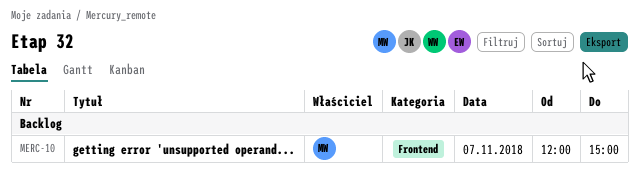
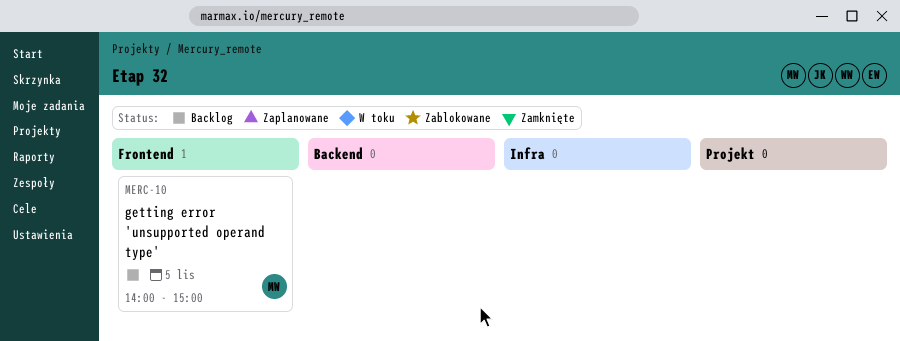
MERC-10, day: Nov 7 -> Nov 5
MERC-10, begins: 12:00 -> 14:00

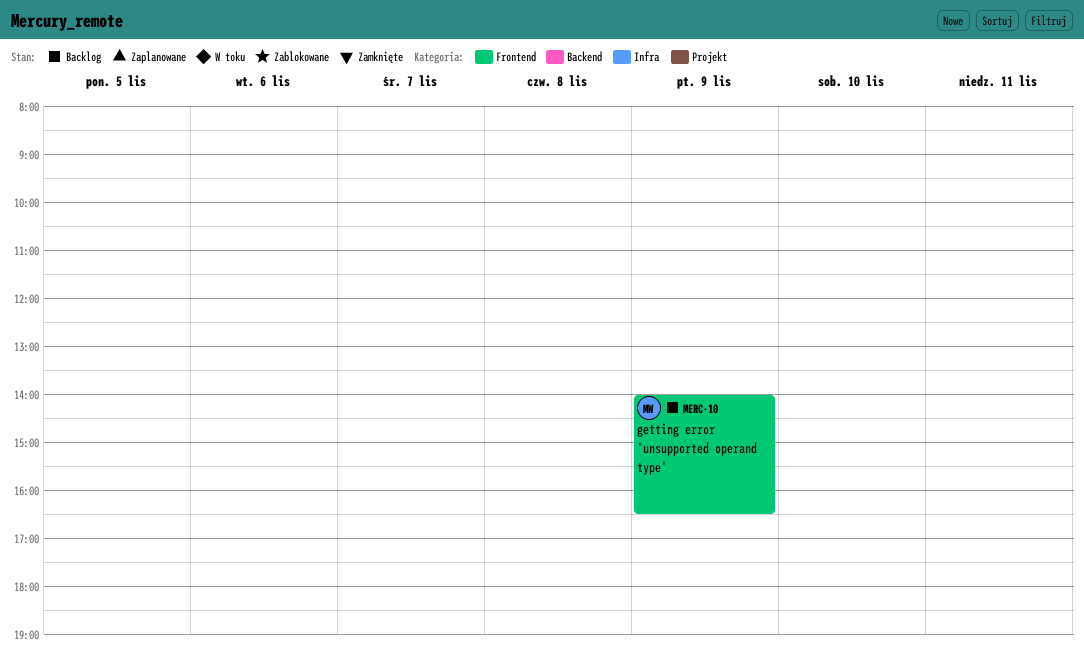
MERC-10, day: Nov 5 -> Nov 9
MERC-10, ends: 15:00 -> 16:30

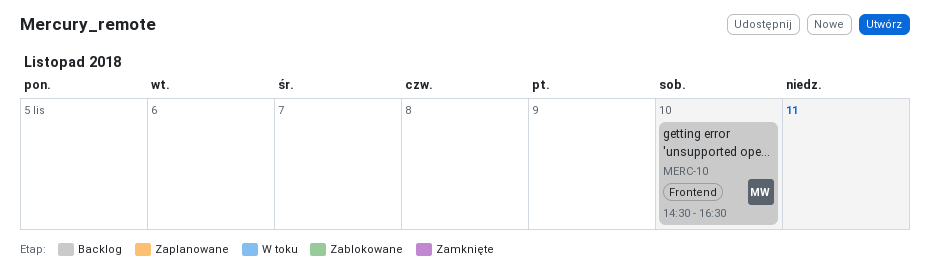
MERC-10, day: Nov 9 -> Nov 10
MERC-10, begins: 14:00 -> 14:30

